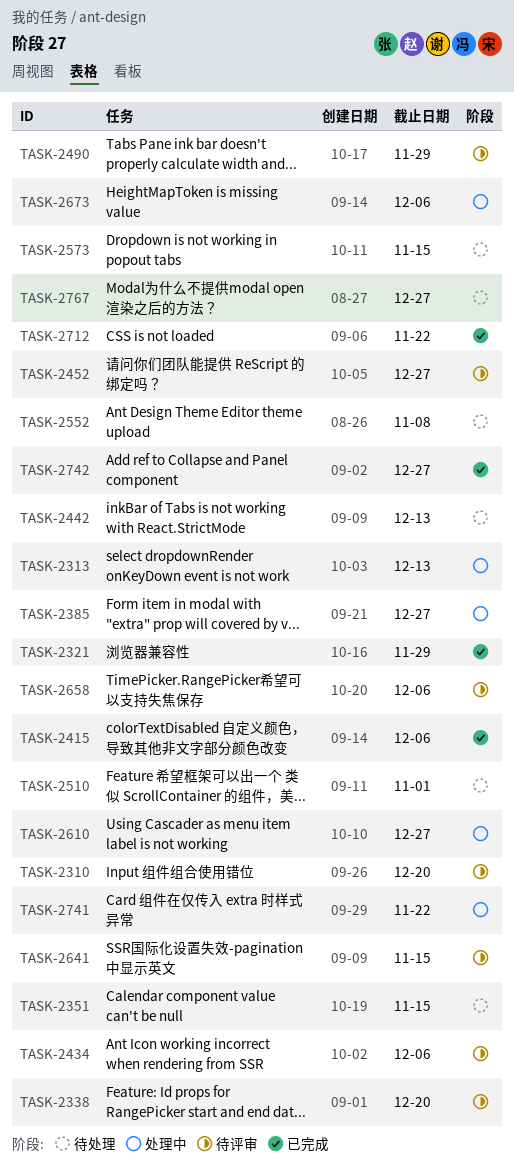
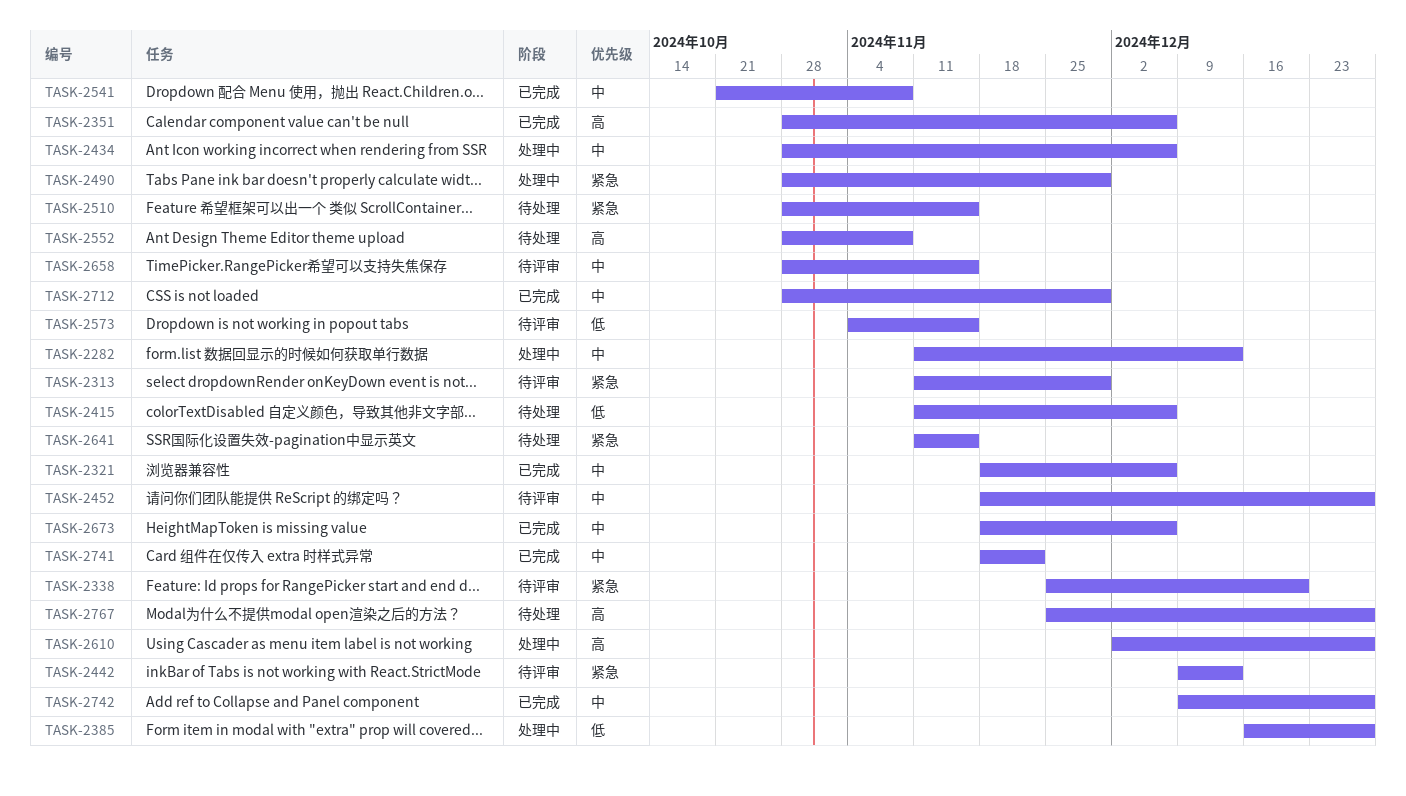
TASK-2282: none -> present
TASK-2310: present -> none
TASK-2313, status: 处理中 -> 待评审
TASK-2313, due: Dec 13 -> Nov 29
TASK-2321, due: Nov 29 -> Dec 6
TASK-2351, status: 待处理 -> 已完成
TASK-2351, due: Nov 15 -> Dec 6
TASK-2415, status: 已完成 -> 待处理
TASK-2434, status: 待评审 -> 处理中
TASK-2442, status: 待处理 -> 待评审
TASK-2490, status: 待评审 -> 处理中
TASK-2510, due: Nov 1 -> Nov 15
TASK-2541: none -> present
TASK-2573, status: 待处理 -> 待评审
TASK-2641, status: 待评审 -> 待处理
TASK-2658, due: Dec 6 -> Nov 15
TASK-2673, status: 处理中 -> 已完成
TASK-2712, due: Nov 22 -> Nov 29
TASK-2741, status: 处理中 -> 已完成

